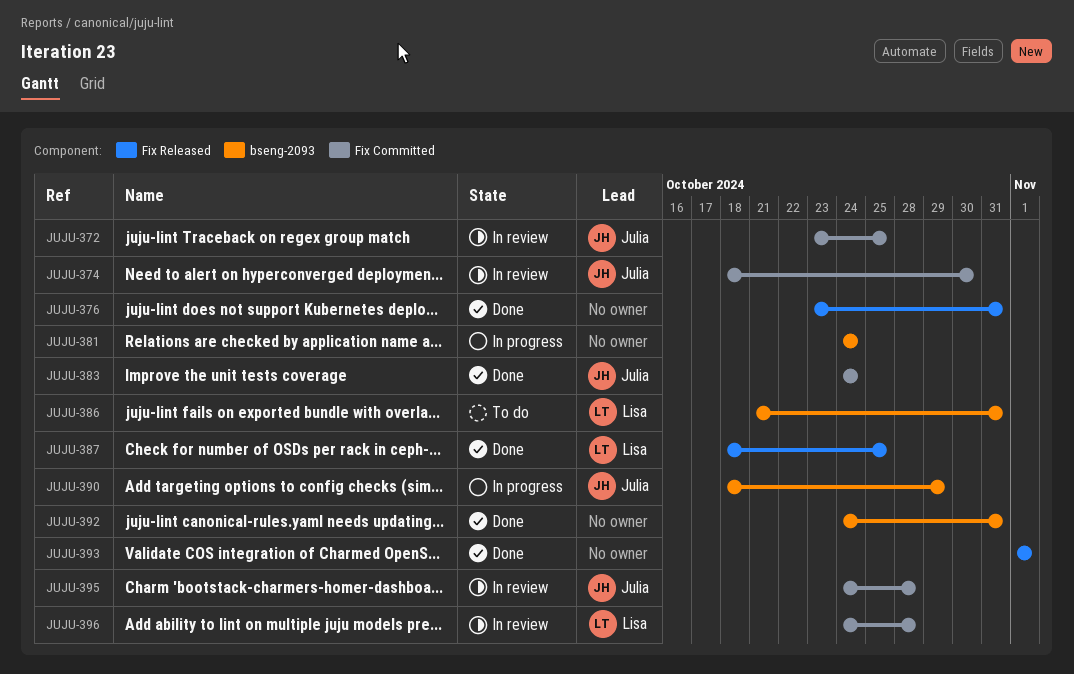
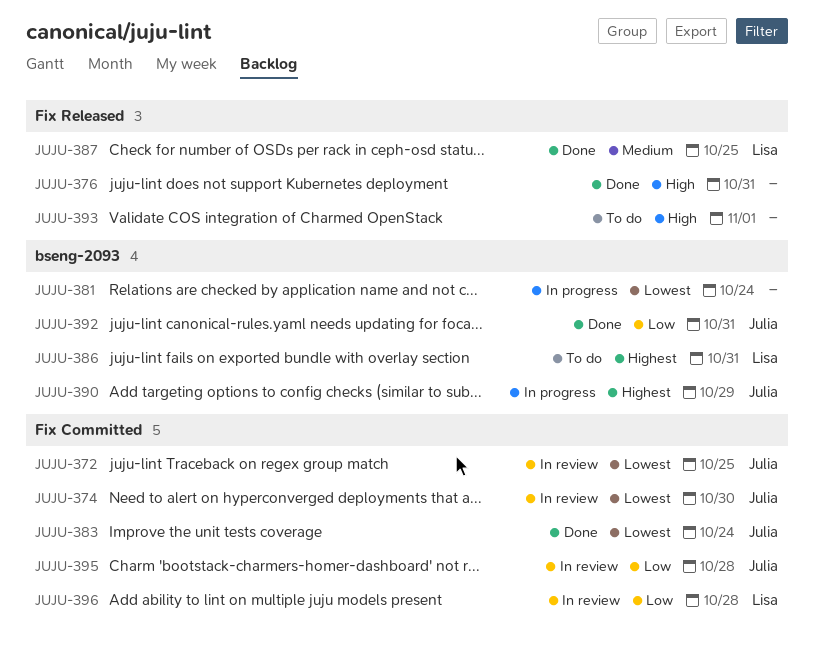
JUJU-392, owner: none -> Julia
JUJU-393, status: Done -> To do

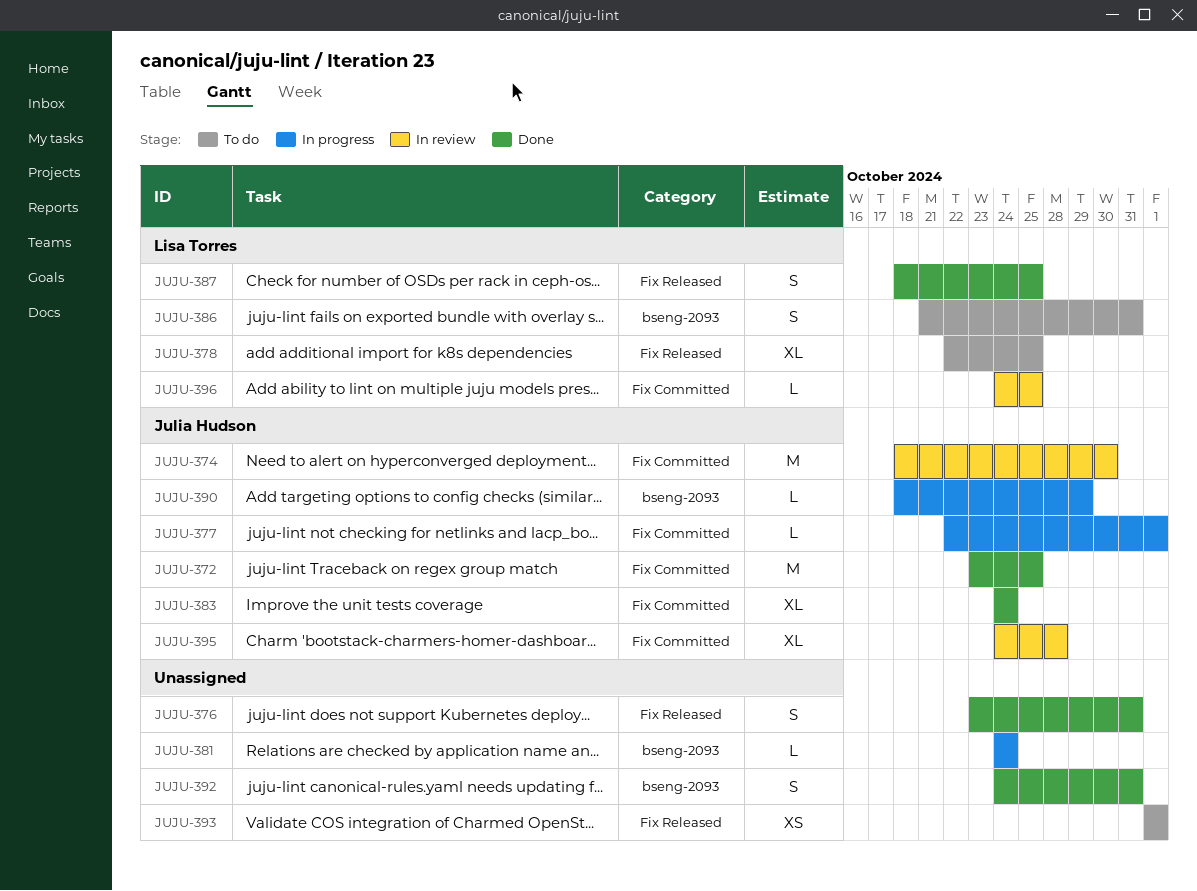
JUJU-372, status: In review -> Done
JUJU-377: none -> present
JUJU-378: none -> present
JUJU-392, owner: Julia Hudson -> none
JUJU-396, due: Oct 28 -> Oct 25

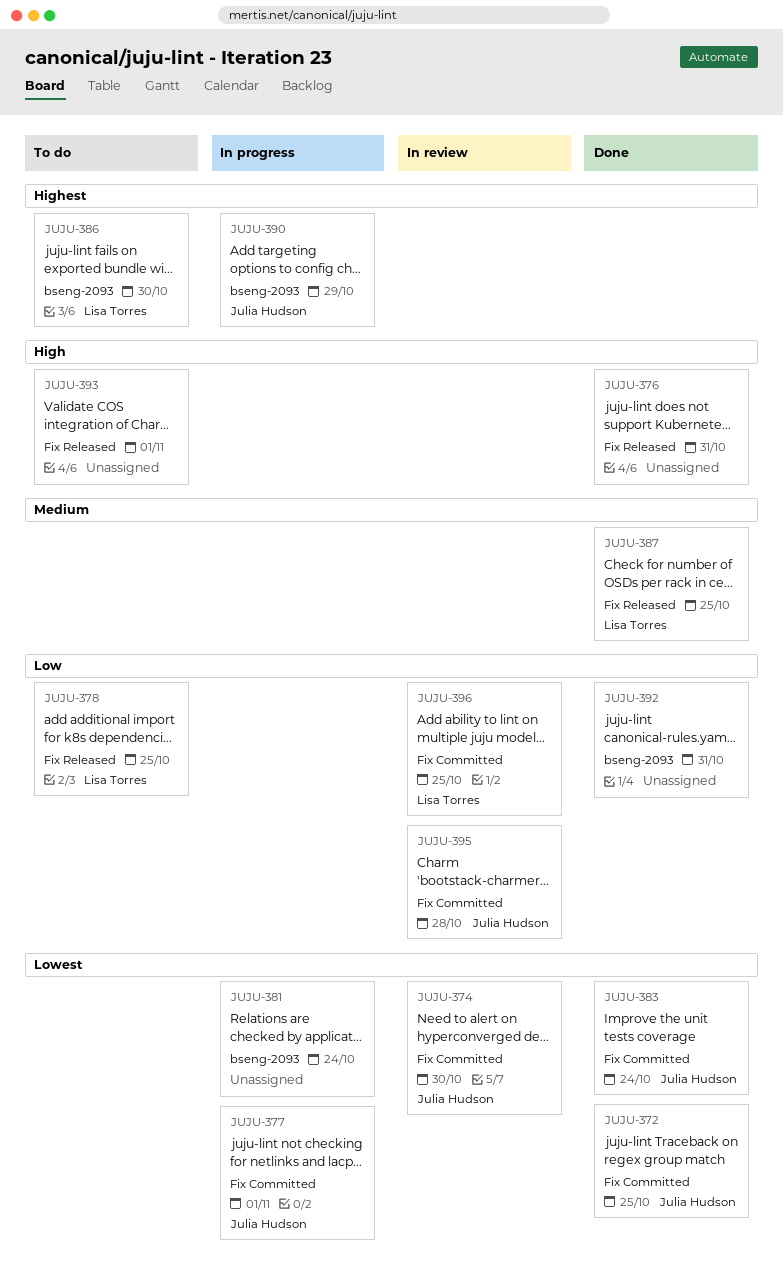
JUJU-386, due: Oct 31 -> Oct 30

